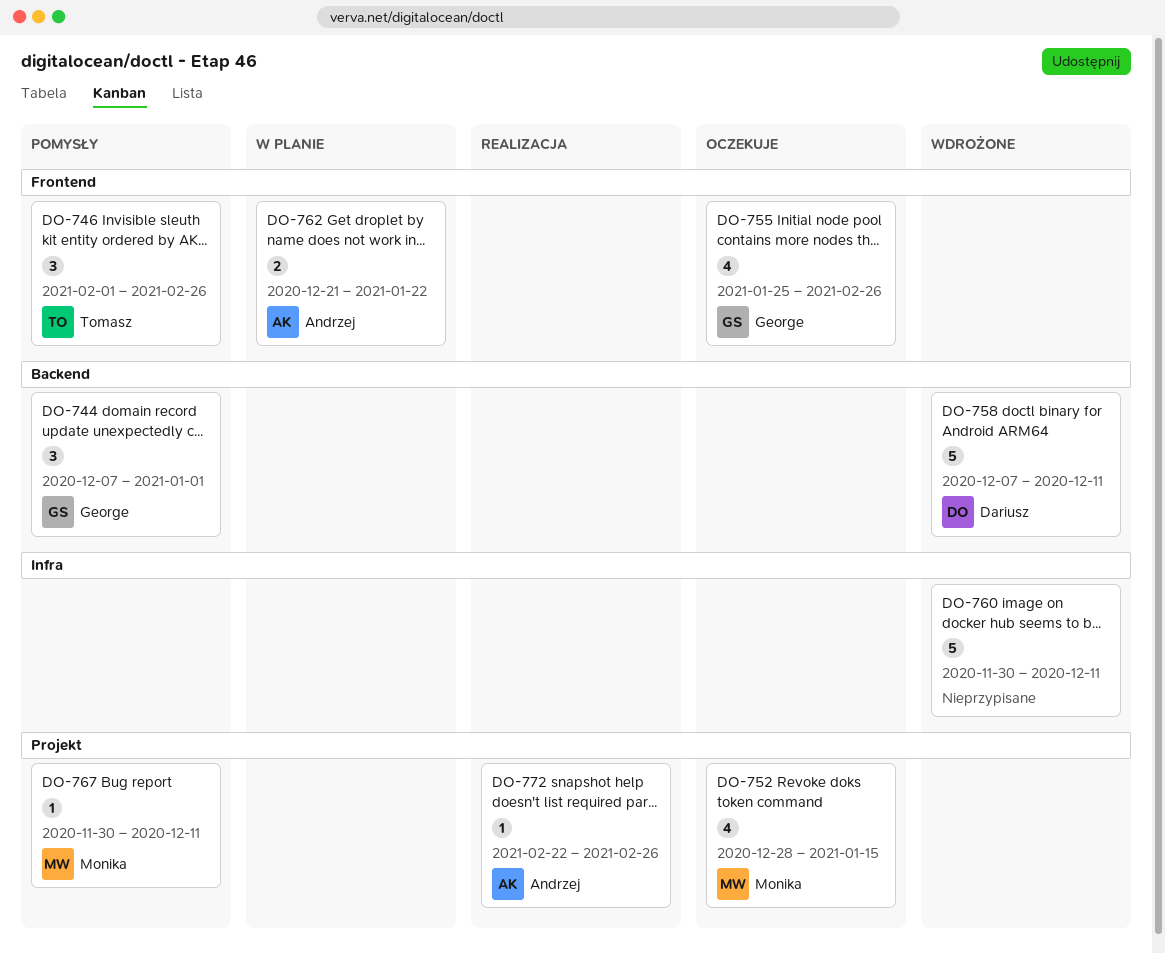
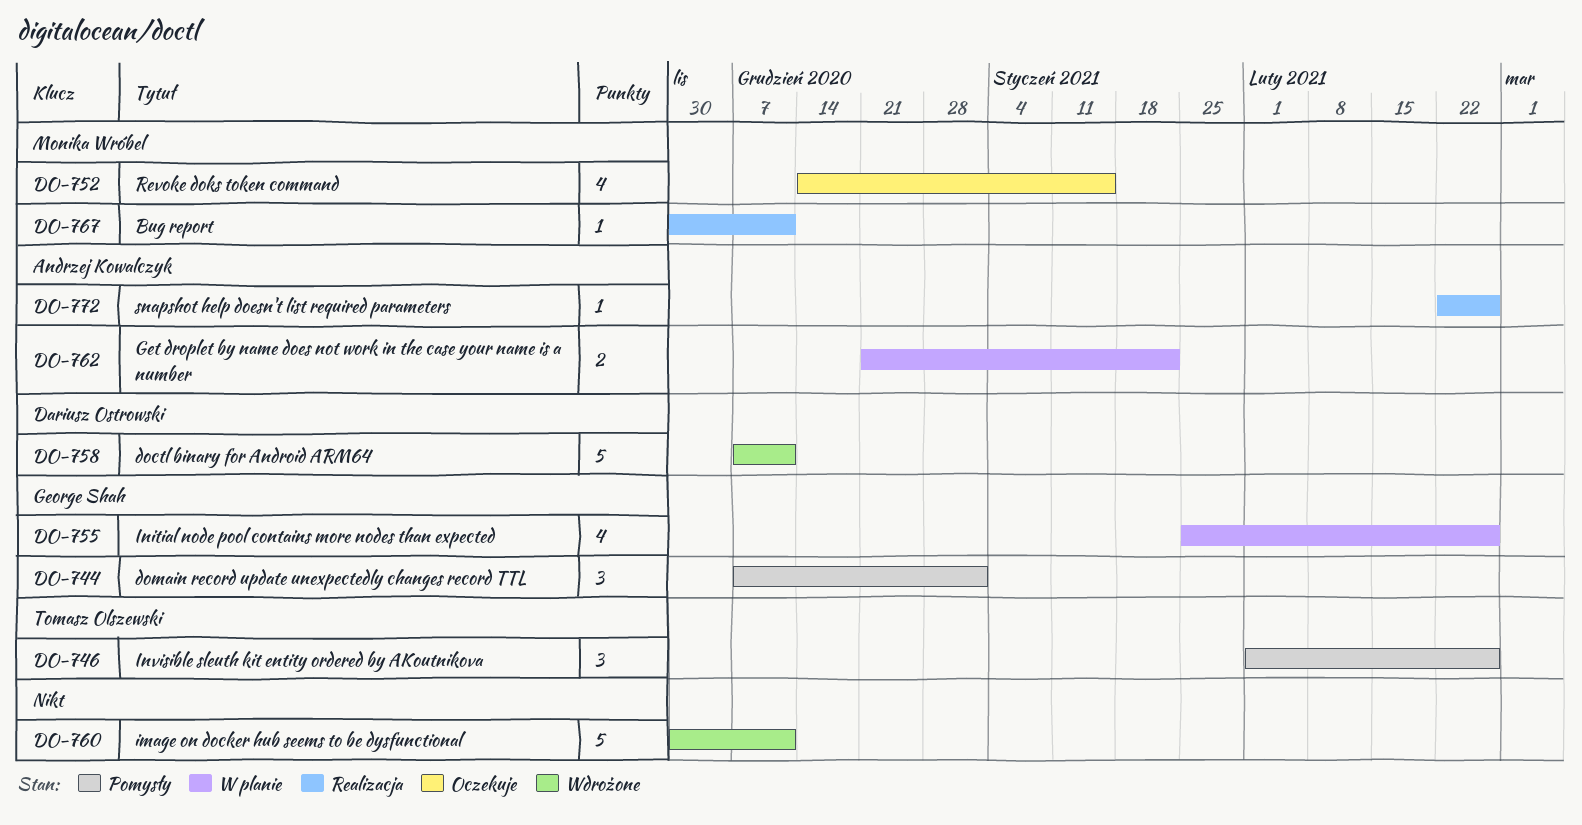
DO-752, start: Dec 28 -> Dec 14
DO-755, status: Oczekuje -> W planie
DO-767, status: Pomysły -> Realizacja

